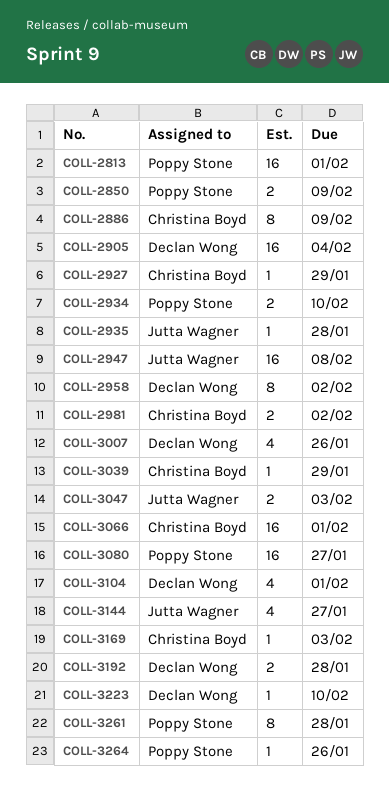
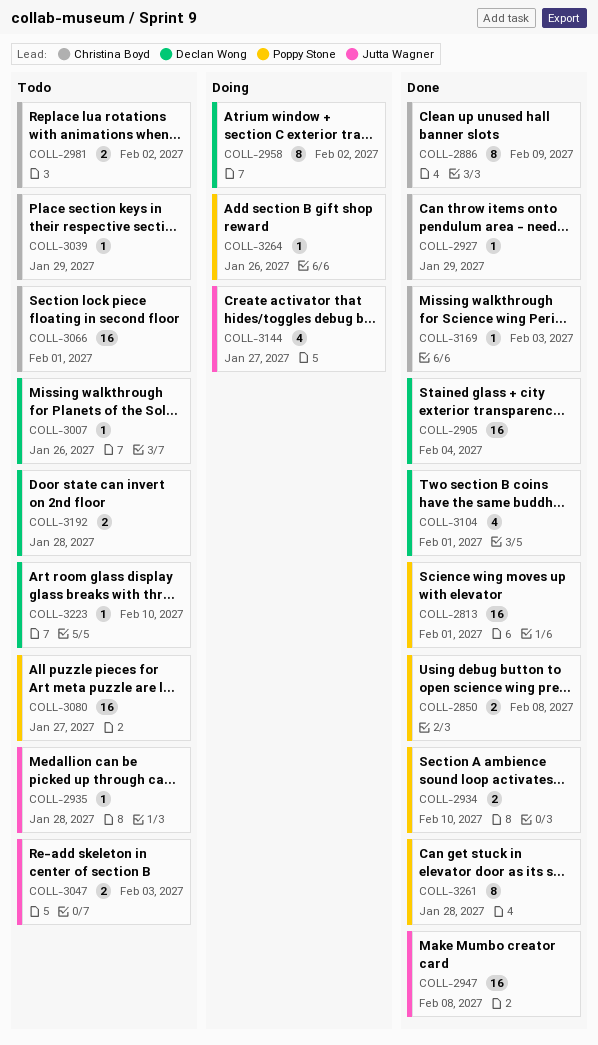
COLL-2850, due: Feb 9 -> Feb 8
COLL-3007, estimate: 4 -> 1

